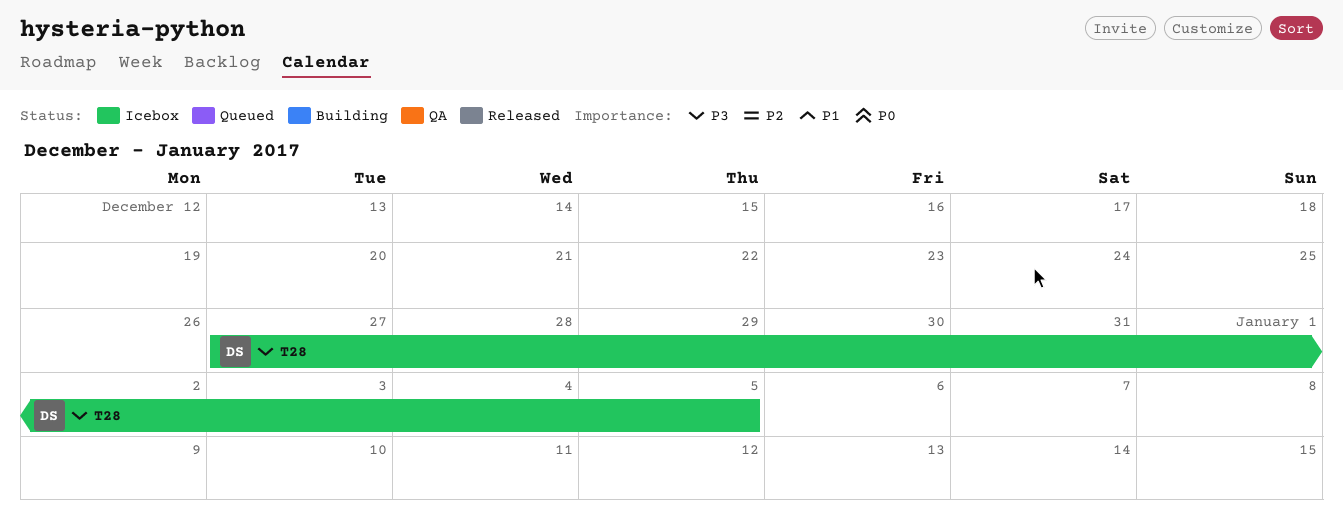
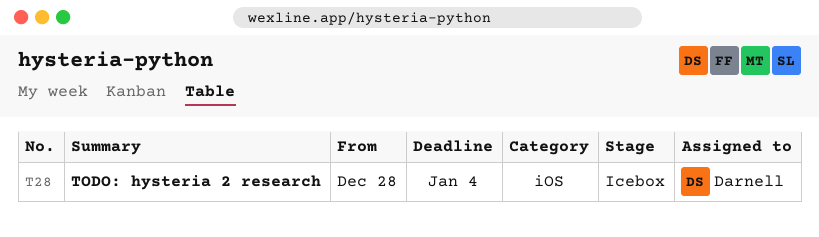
T28, start: Dec 27 -> Dec 28
T28, due: Jan 5 -> Jan 4

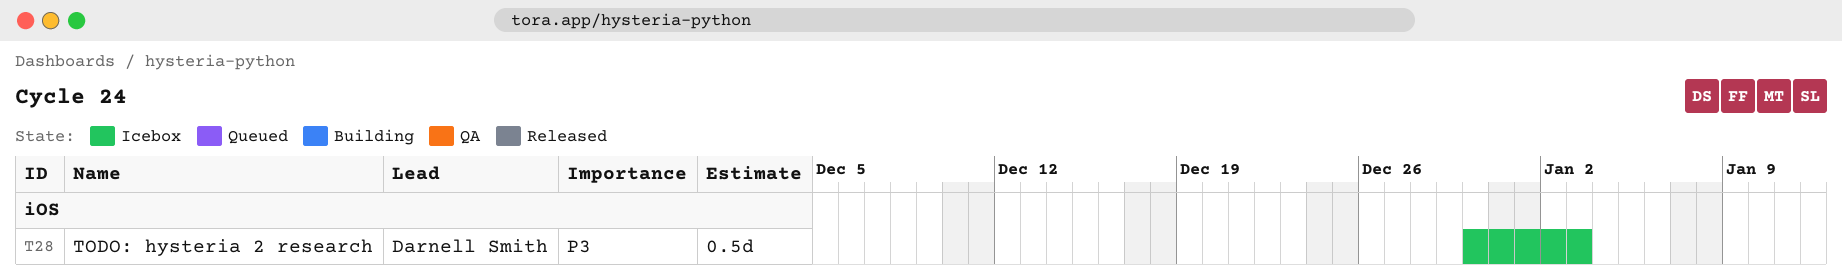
T28, start: Dec 28 -> Dec 30
T28, due: Jan 4 -> Jan 3

